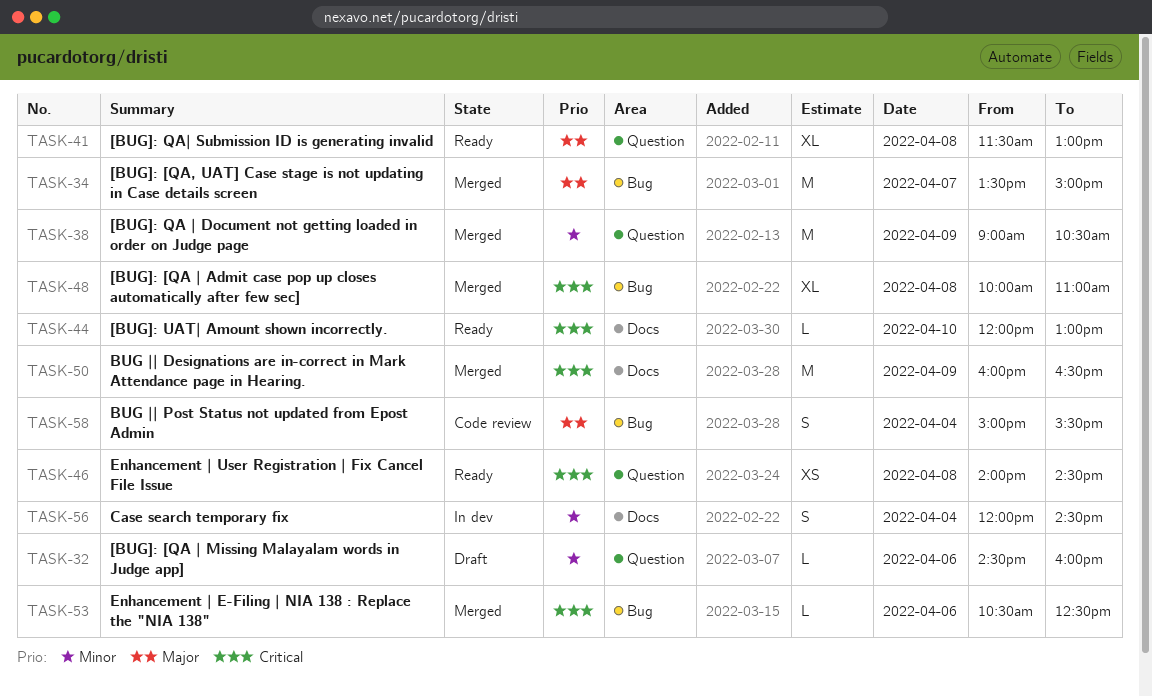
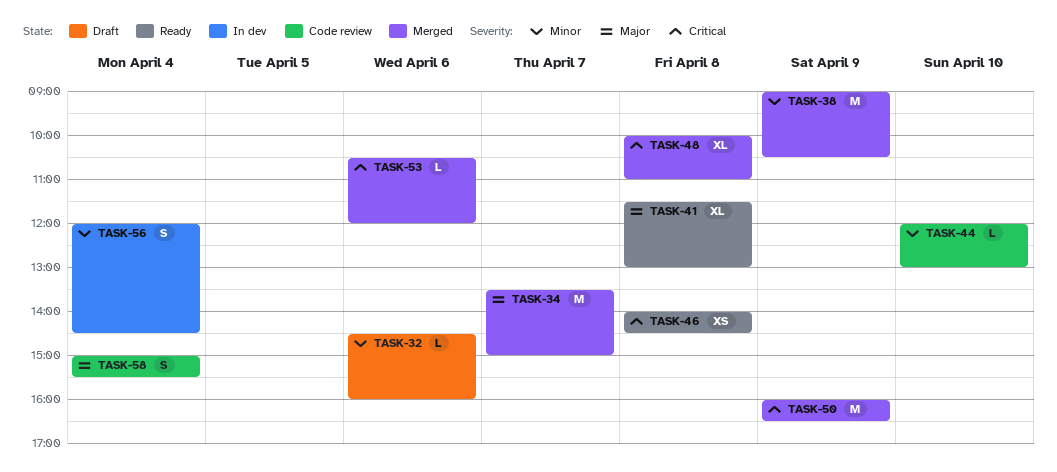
TASK-44, status: Ready -> Code review
TASK-44, priority: Critical -> Minor
TASK-53, ends: 12:30 -> 12:00

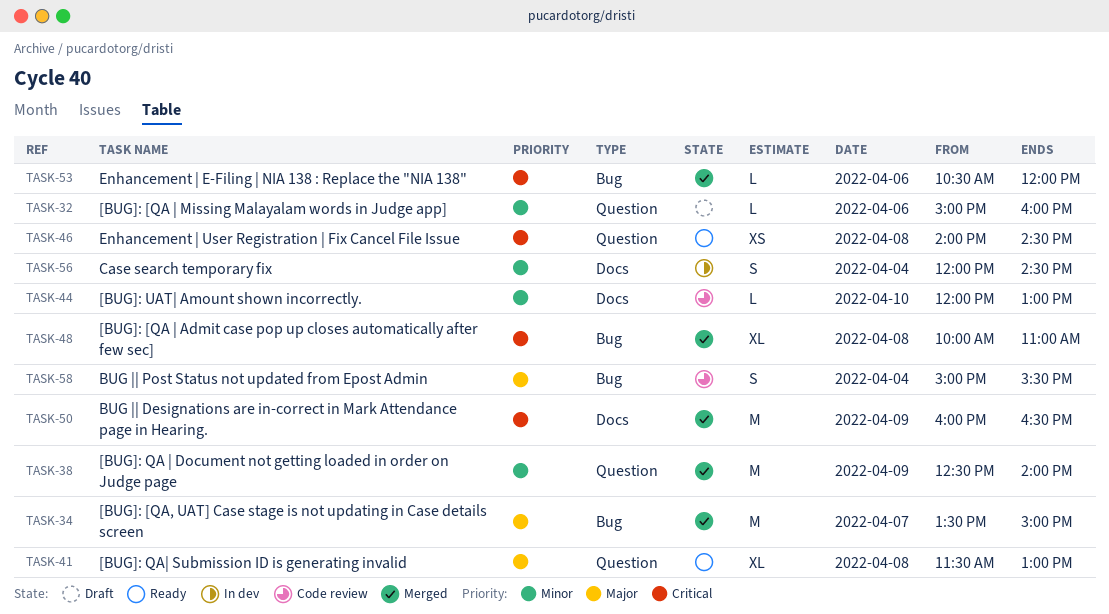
TASK-32, begins: 14:30 -> 15:00
TASK-38, begins: 09:00 -> 12:30
TASK-38, ends: 10:30 -> 14:00

